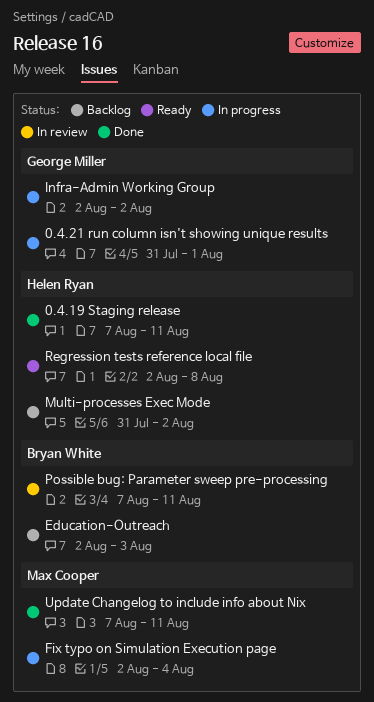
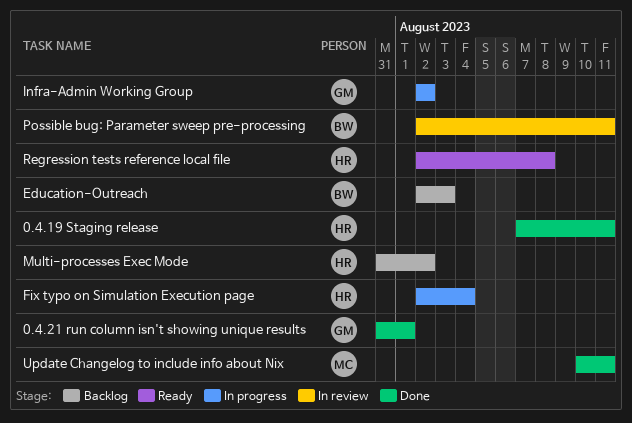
0.4.21 run column isn't showing unique results, status: In progress -> Done
Fix typo on Simulation Execution page, owner: Max Cooper -> Helen Ryan
Possible bug: Parameter sweep pre-processing, start: Aug 7 -> Aug 2
Update Changelog to include info about Nix, start: Aug 7 -> Aug 10

